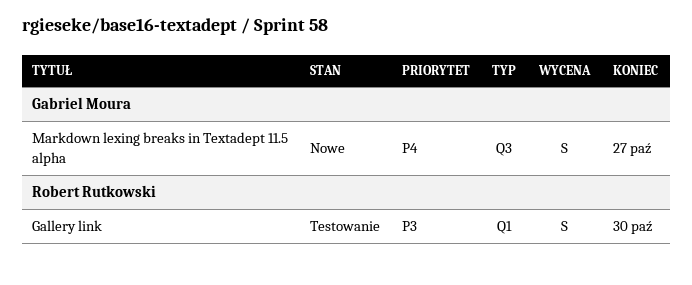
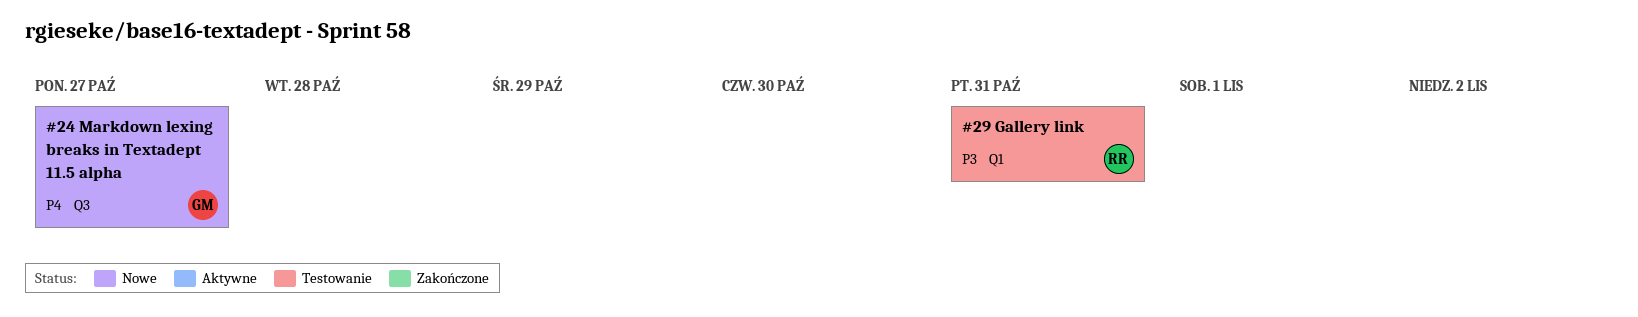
Gallery link, due: Oct 30 -> Oct 31

